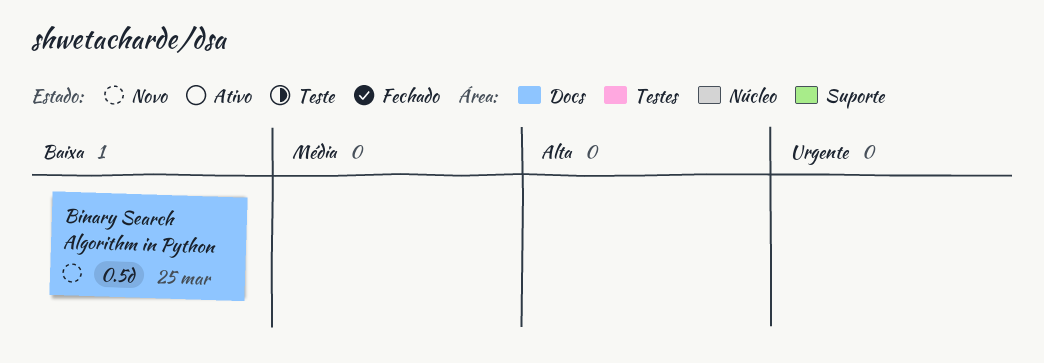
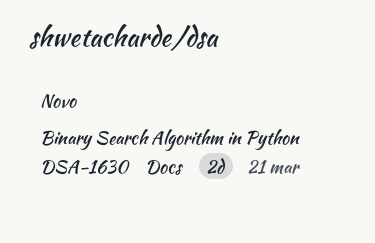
Binary Search Algorithm in Python, estimate: 0.5d -> 2d
Binary Search Algorithm in Python, due: Mar 25 -> Mar 21

